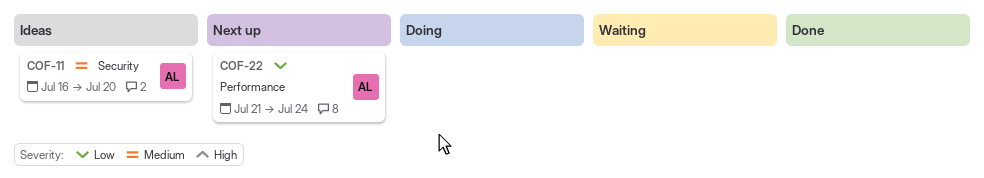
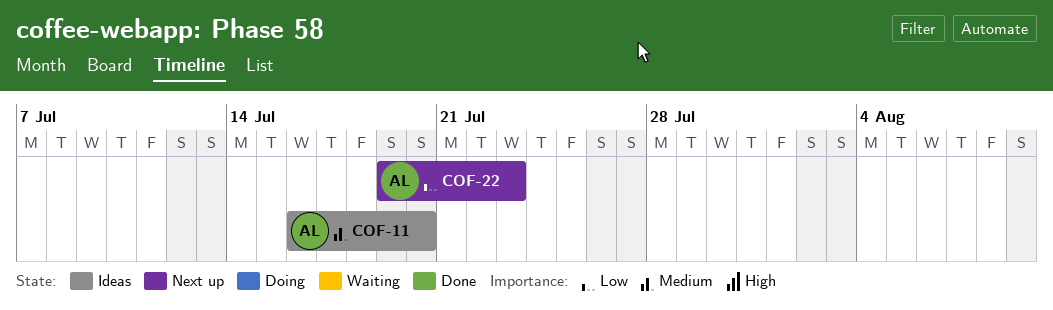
COF-22, start: Jul 21 -> Jul 19
COF-22, due: Jul 24 -> Jul 23

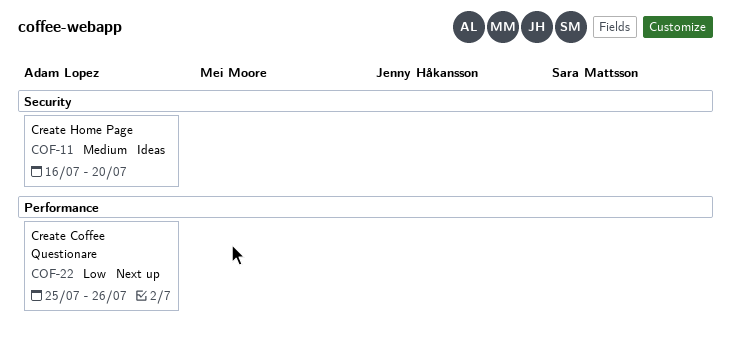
COF-22, start: Jul 19 -> Jul 25
COF-22, due: Jul 23 -> Jul 26

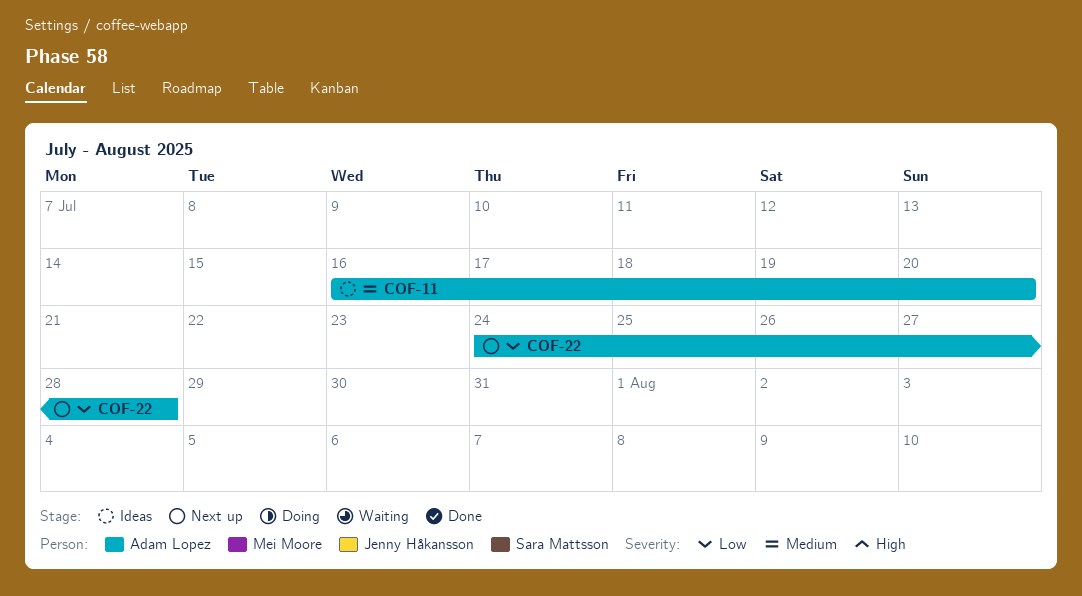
COF-22, start: Jul 25 -> Jul 24
COF-22, due: Jul 26 -> Jul 28

